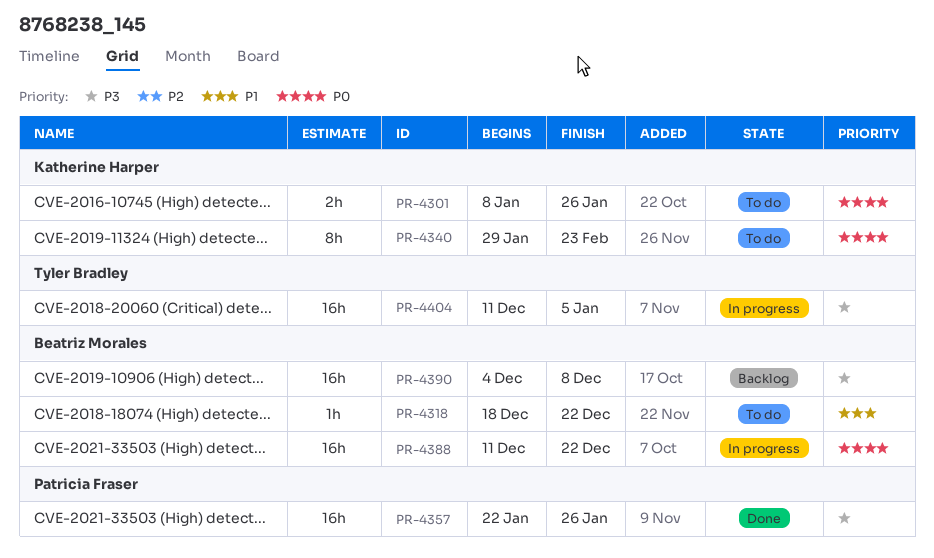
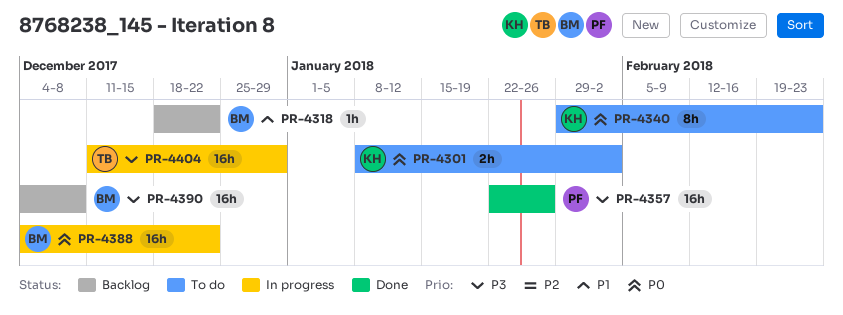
PR-4301, due: Jan 26 -> Feb 2
PR-4318, status: To do -> Backlog
PR-4388, start: Dec 11 -> Dec 4
PR-4404, due: Jan 5 -> Dec 29

